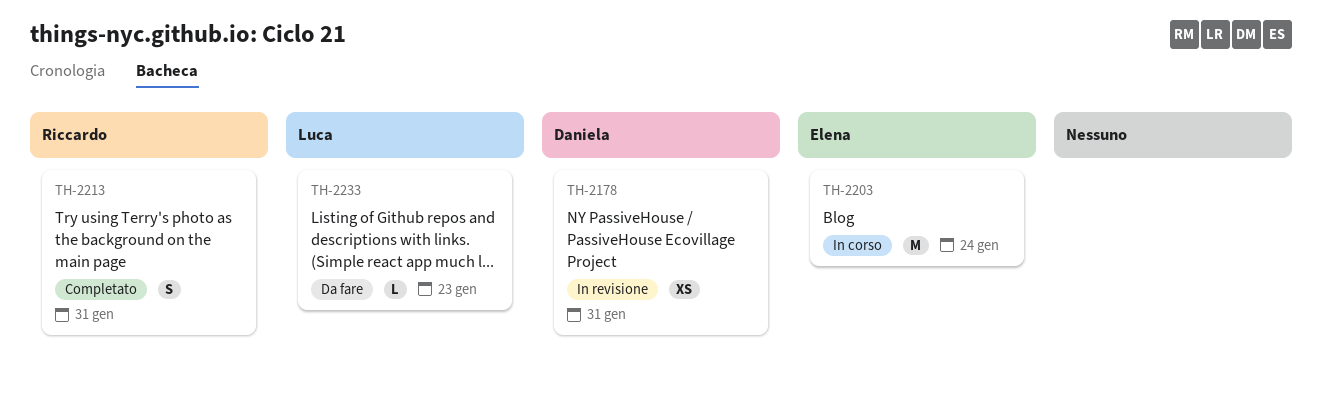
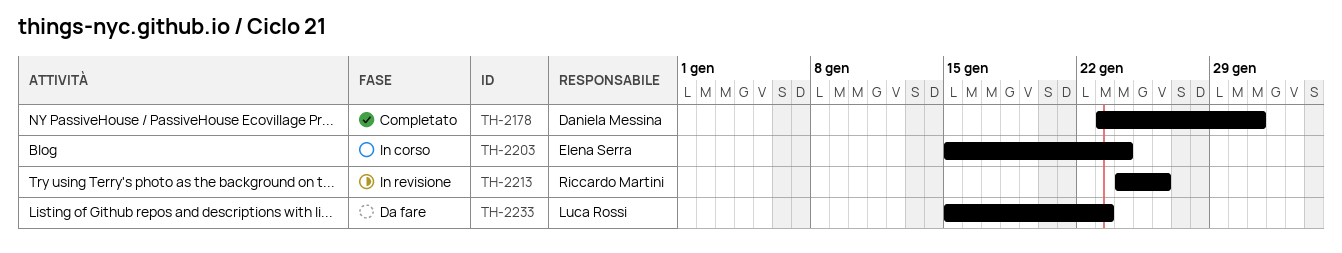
TH-2178, status: In revisione -> Completato
TH-2213, status: Completato -> In revisione
TH-2213, due: Jan 31 -> Jan 26

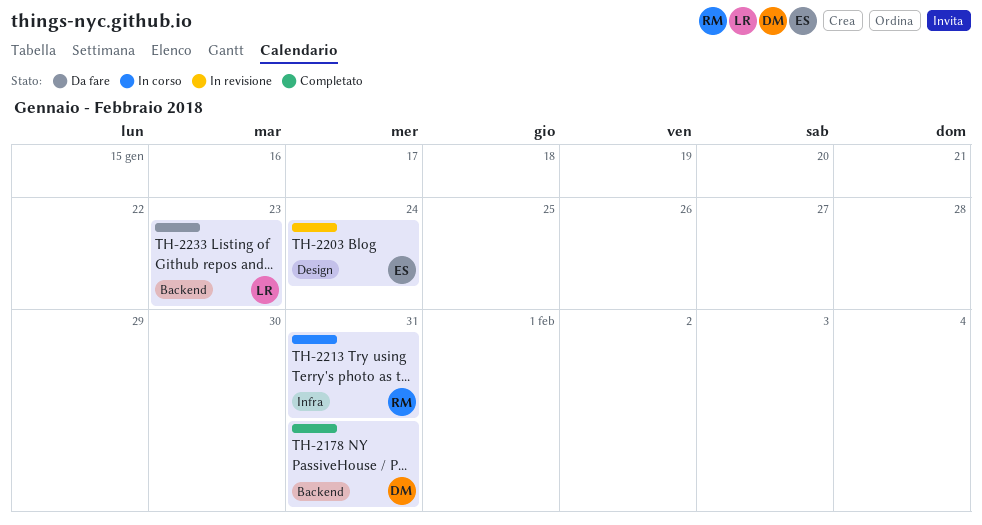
TH-2203, status: In corso -> In revisione
TH-2213, status: In revisione -> In corso
TH-2213, due: Jan 26 -> Jan 31

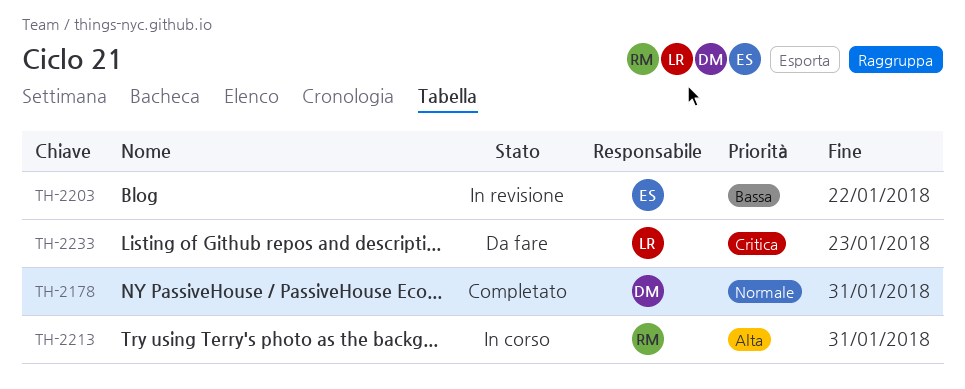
TH-2203, due: Jan 24 -> Jan 22

